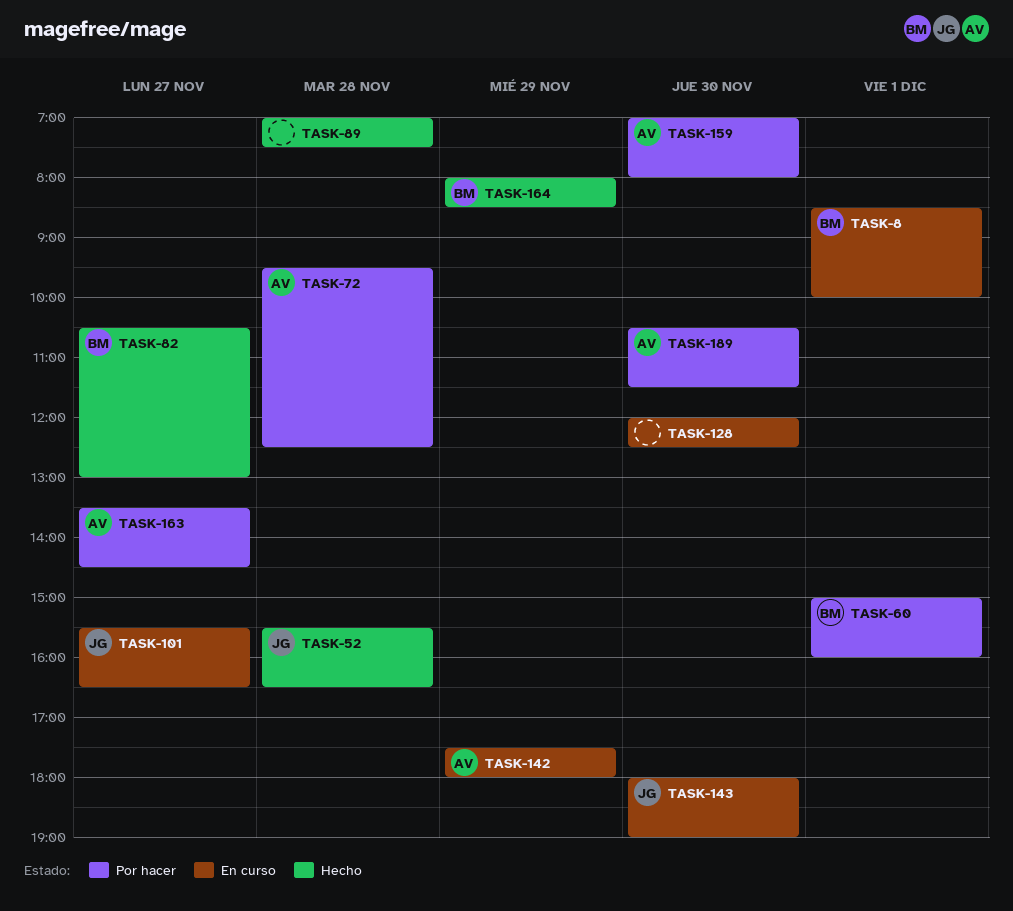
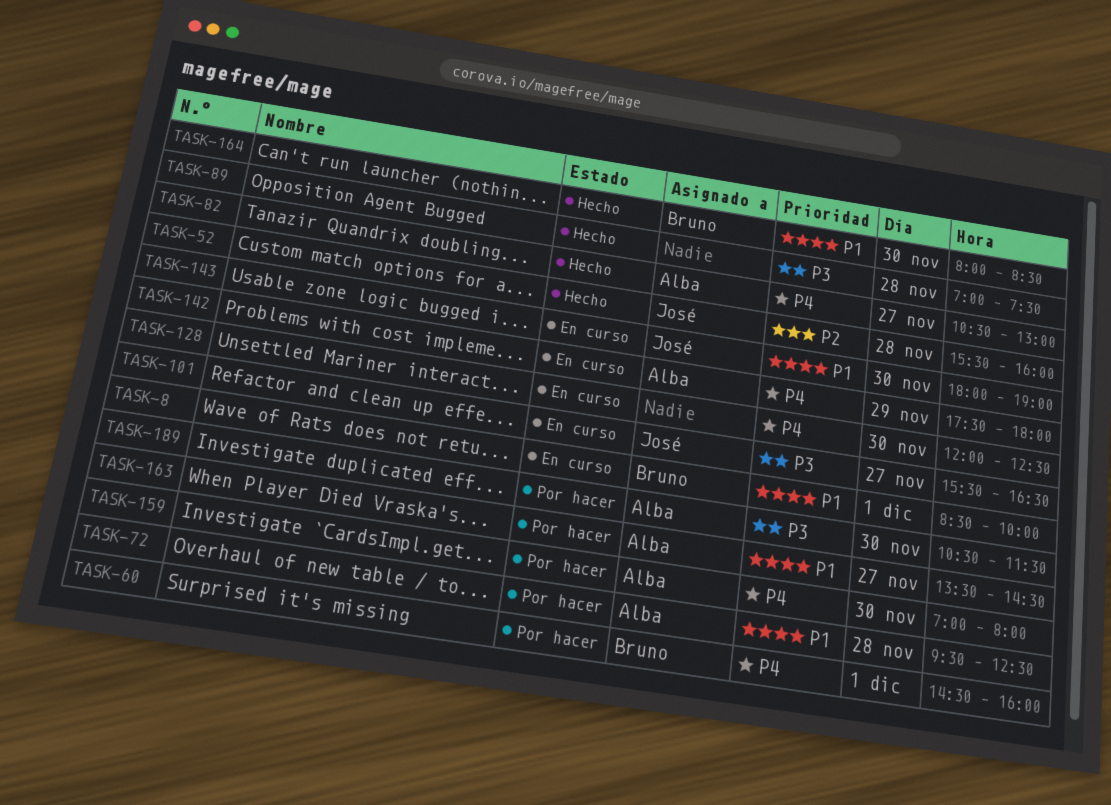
TASK-52, ends: 16:30 -> 16:00
TASK-60, begins: 15:00 -> 14:30
TASK-82, owner: Bruno -> Alba
TASK-164, day: Nov 29 -> Nov 30

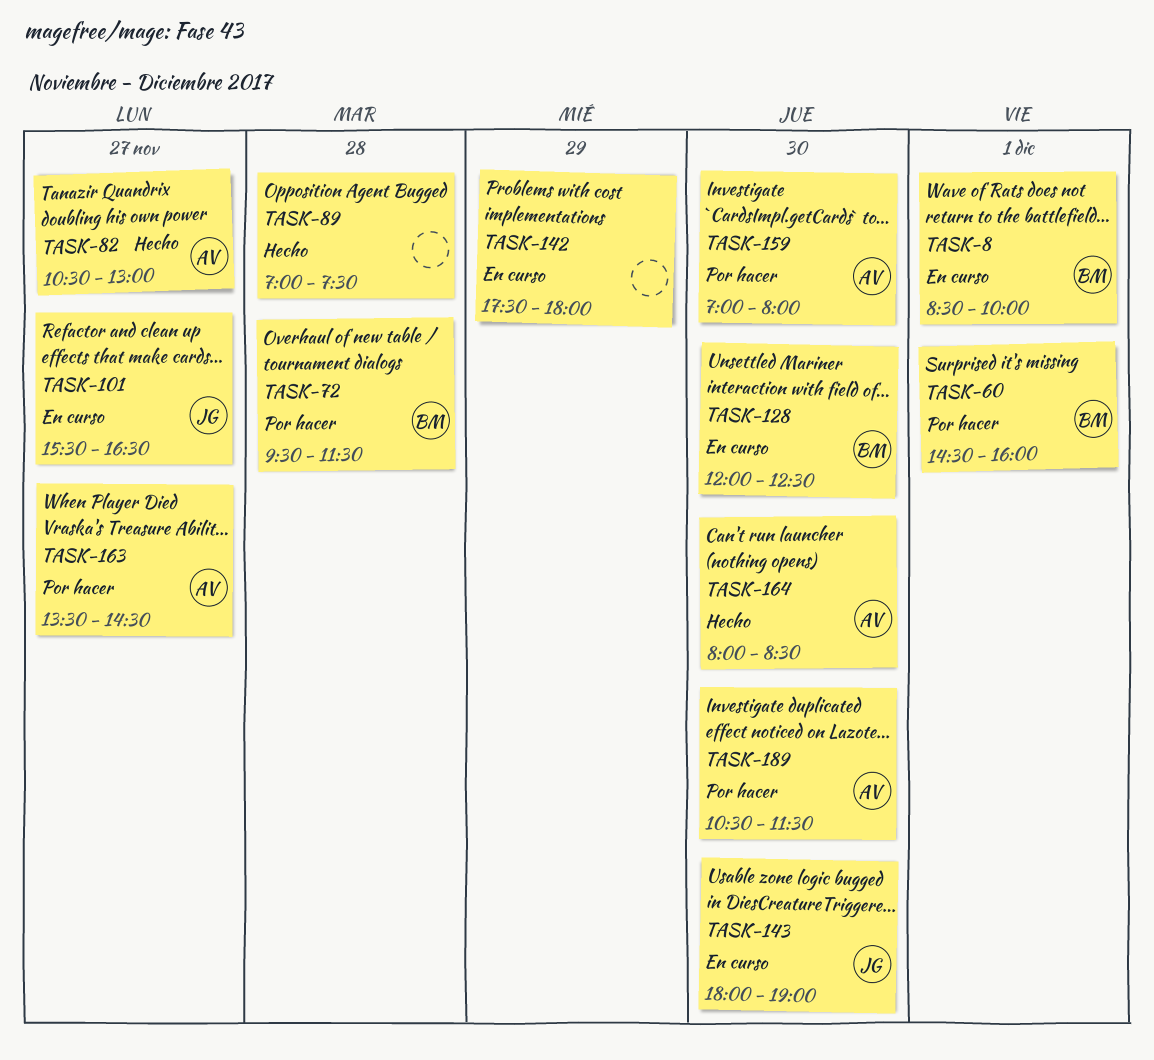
TASK-52: present -> none
TASK-72, owner: Alba -> Bruno
TASK-72, ends: 12:30 -> 11:30
TASK-128, owner: none -> Bruno
TASK-142, owner: Alba -> none
TASK-164, owner: Bruno -> Alba

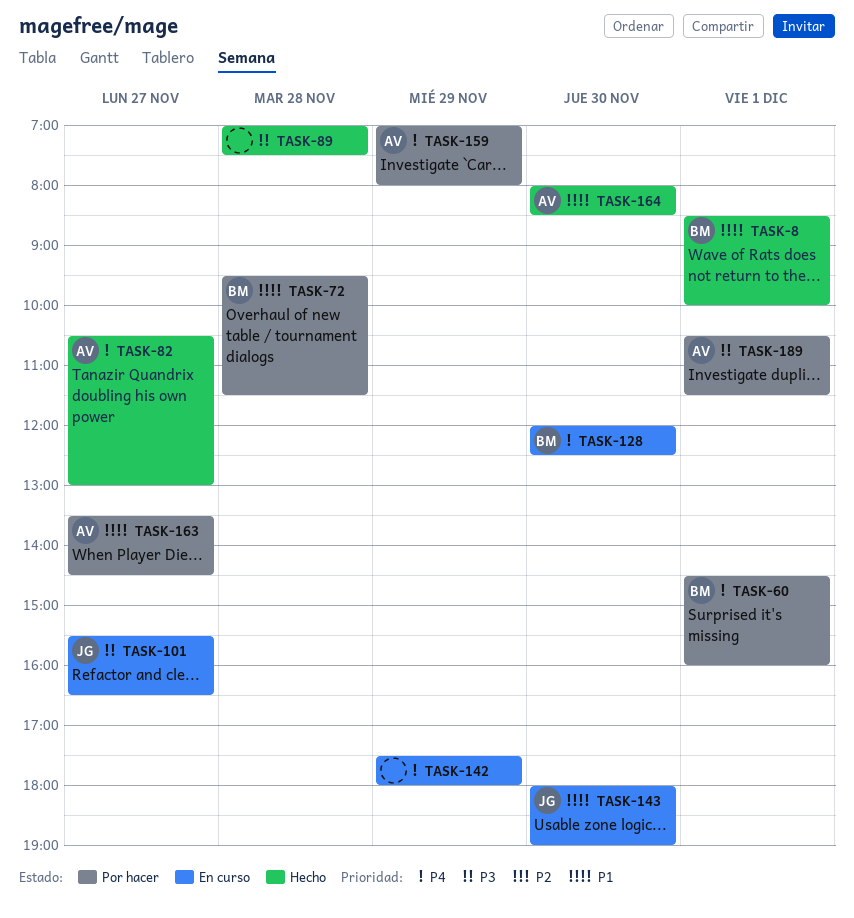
TASK-8, status: En curso -> Hecho
TASK-159, day: Nov 30 -> Nov 29
TASK-189, day: Nov 30 -> Dec 1

